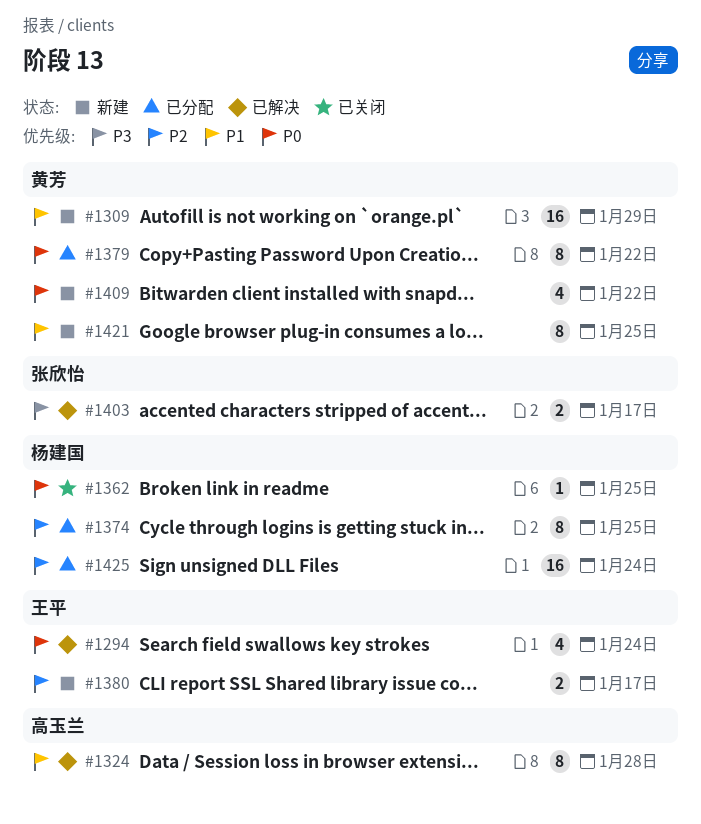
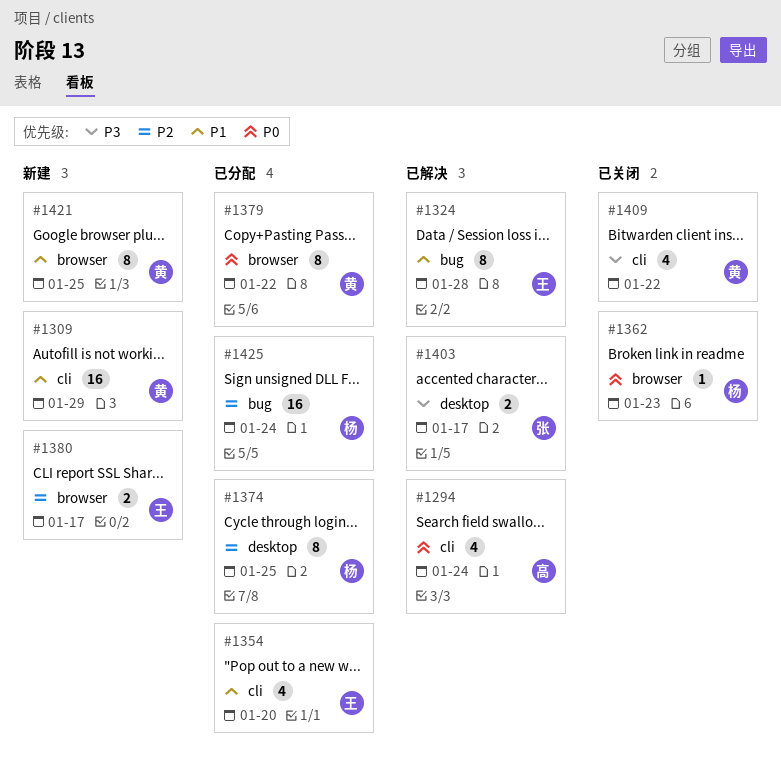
#1294, owner: 王平 -> 高玉兰
#1324, owner: 高玉兰 -> 王平
#1354: none -> present
#1362, due: Jan 25 -> Jan 23
#1409, status: 新建 -> 已关闭
#1409, priority: P0 -> P3

